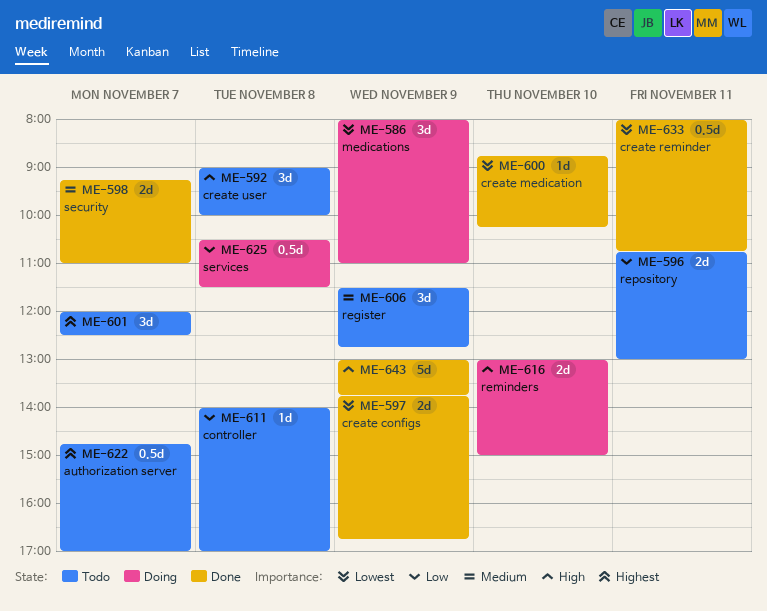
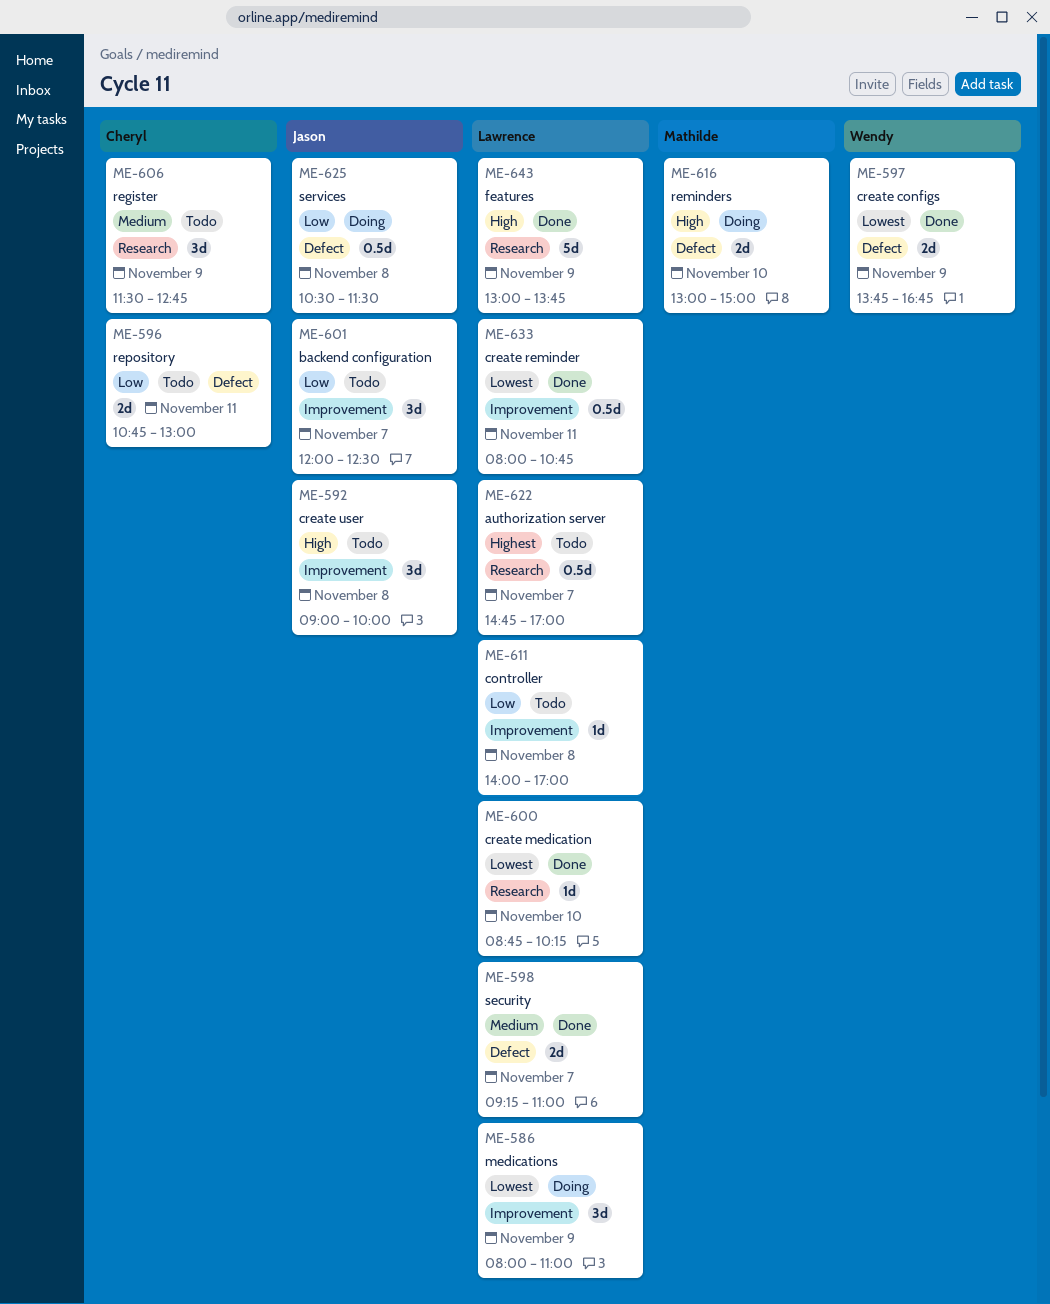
ME-601, priority: Highest -> Low

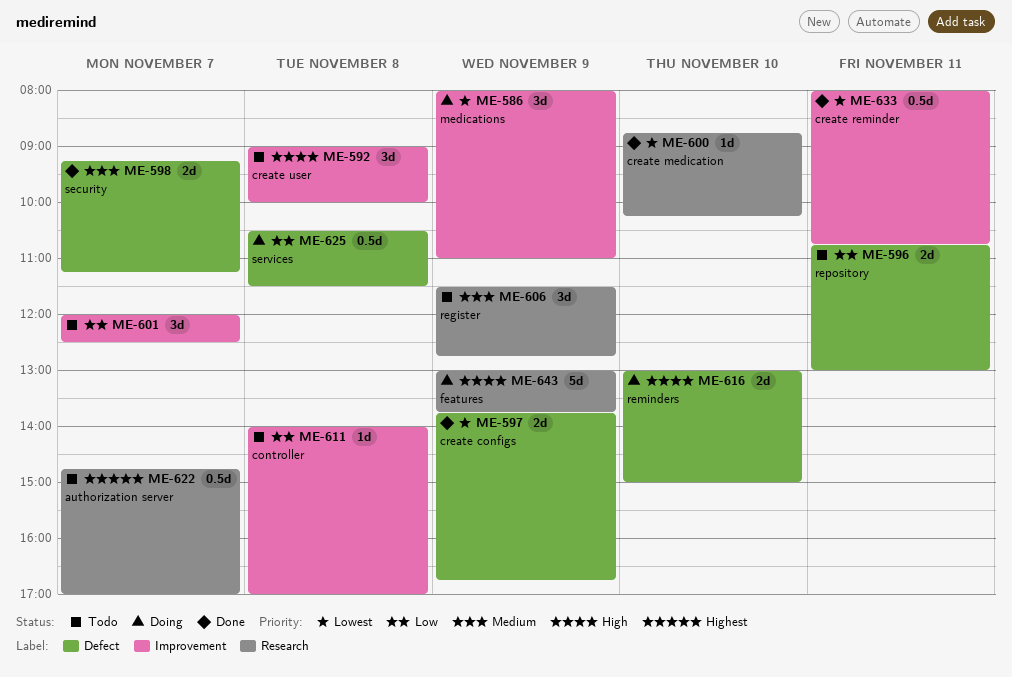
ME-598, ends: 11:00 -> 11:15
ME-643, status: Done -> Doing

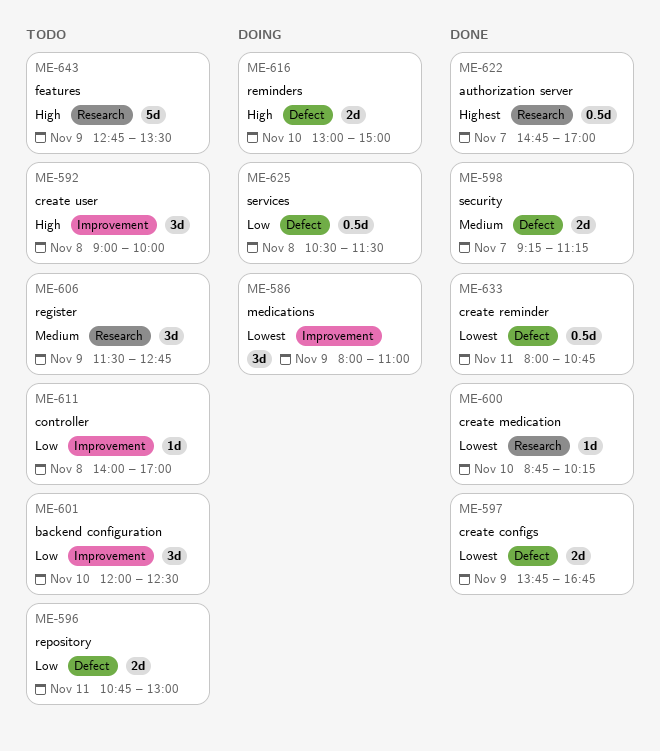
ME-601, day: Nov 7 -> Nov 10
ME-622, status: Todo -> Done
ME-633, label: Improvement -> Defect
ME-643, status: Doing -> Todo
ME-643, begins: 13:00 -> 12:45
ME-643, ends: 13:45 -> 13:30

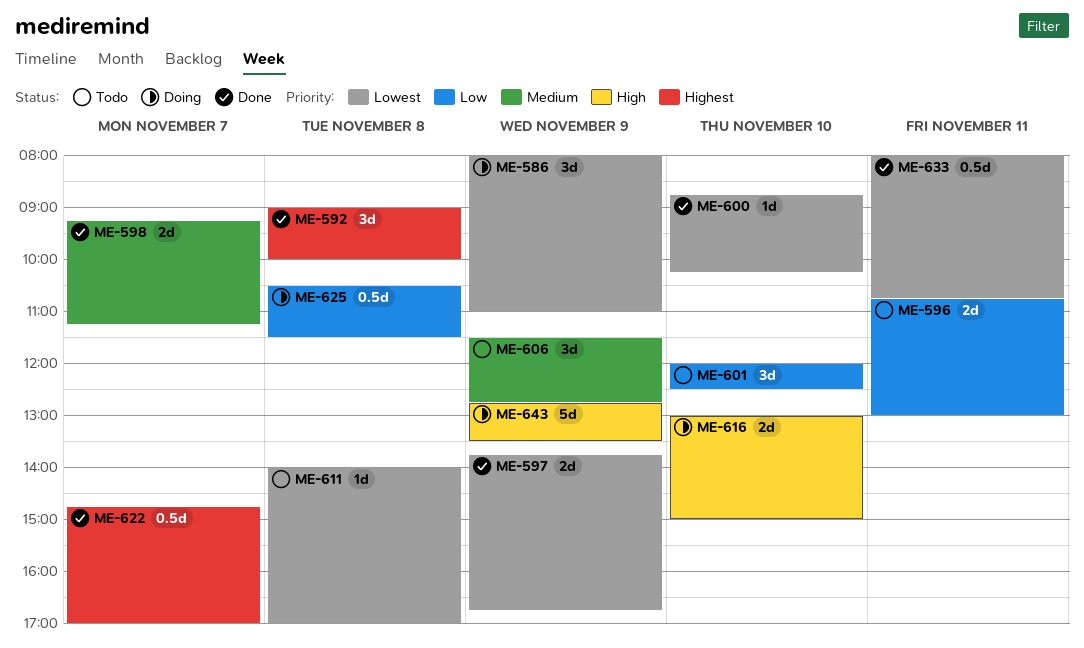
ME-592, status: Todo -> Done
ME-592, priority: High -> Highest
ME-611, priority: Low -> Lowest
ME-643, status: Todo -> Doing

